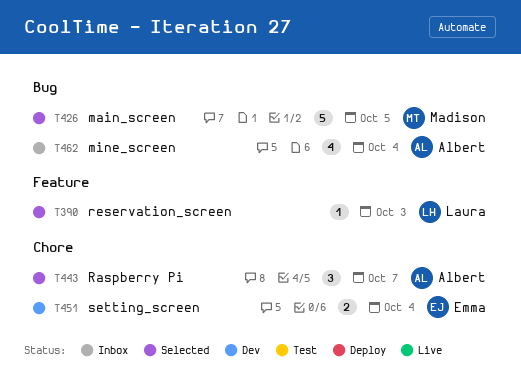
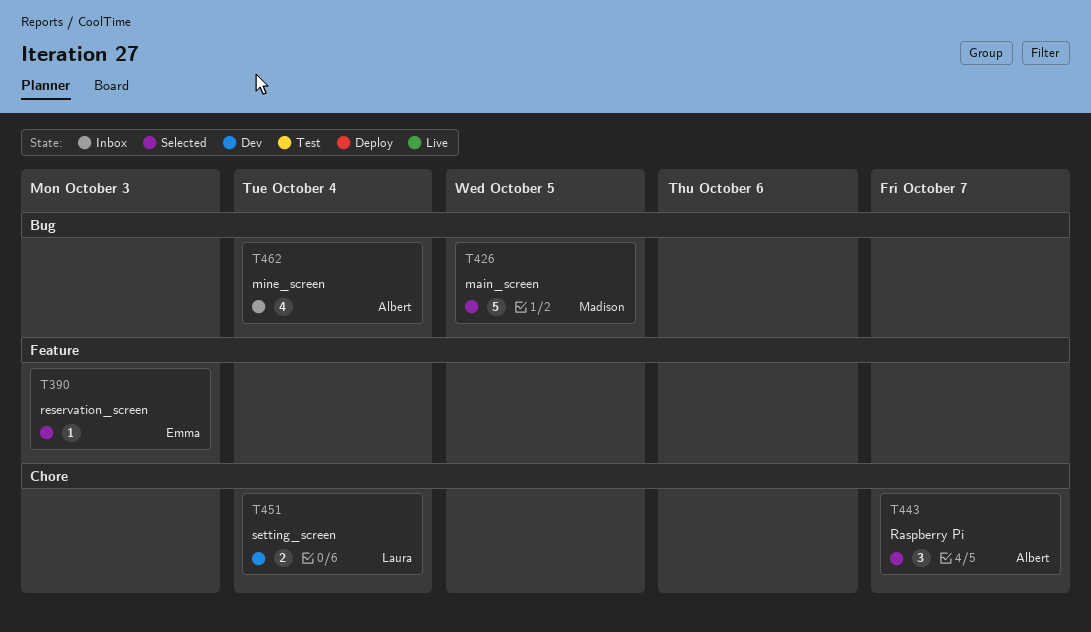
T390, owner: Laura -> Emma
T451, owner: Emma -> Laura

